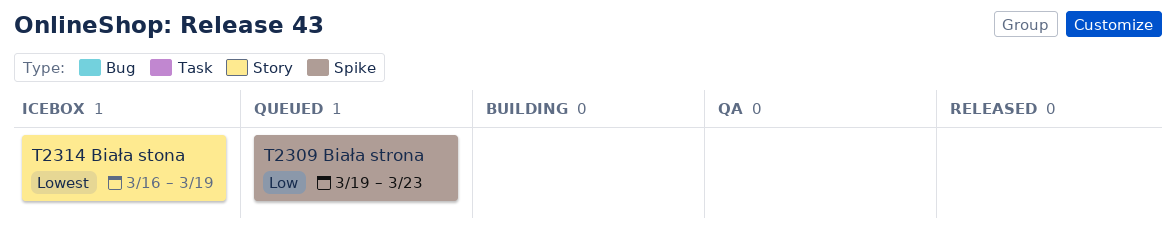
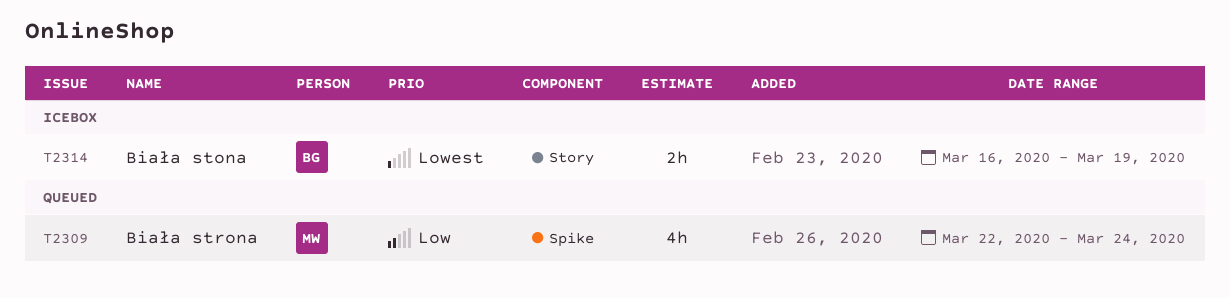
T2309, start: Mar 19 -> Mar 22
T2309, due: Mar 23 -> Mar 24

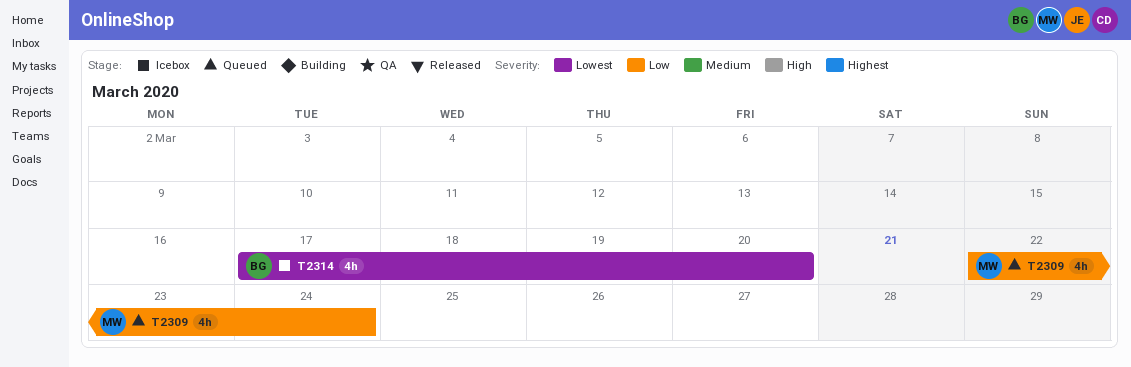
T2314, estimate: 2h -> 4h
T2314, start: Mar 16 -> Mar 17
T2314, due: Mar 19 -> Mar 20

